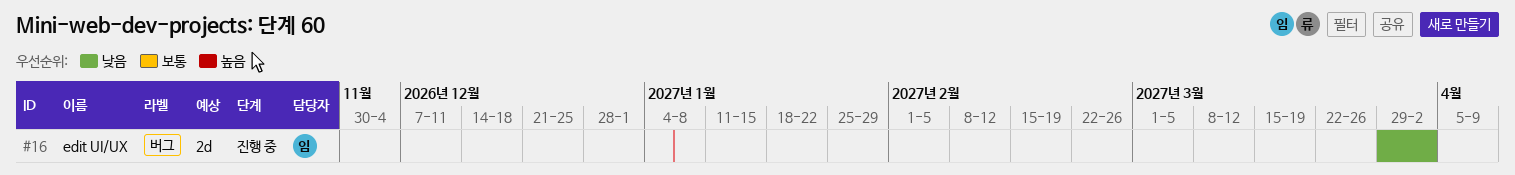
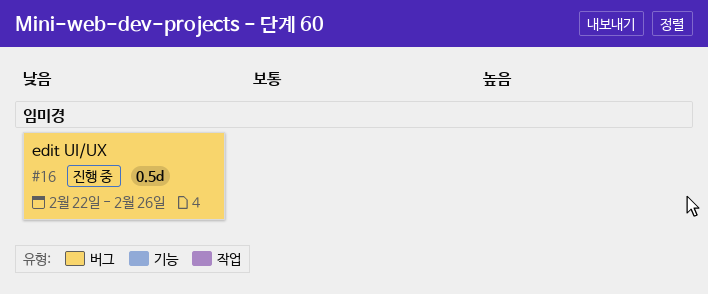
#16, estimate: 2d -> 0.5d
#16, start: Mar 29 -> Feb 22
#16, due: Apr 2 -> Feb 26

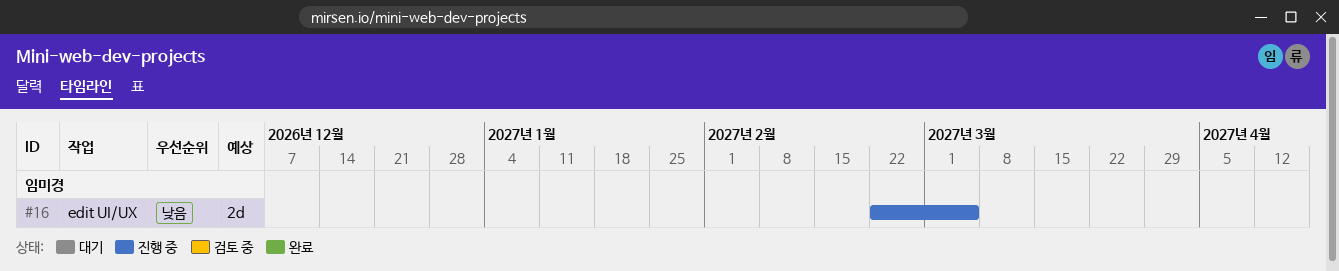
#16, estimate: 0.5d -> 2d
#16, due: Feb 26 -> Mar 5

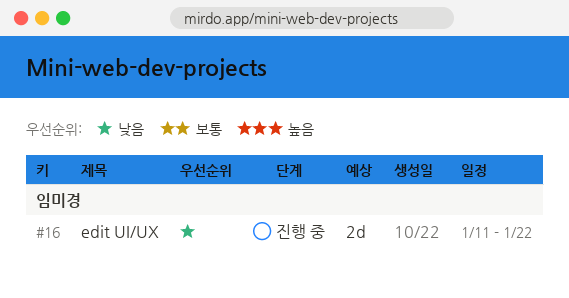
#16, start: Feb 22 -> Jan 11
#16, due: Mar 5 -> Jan 22

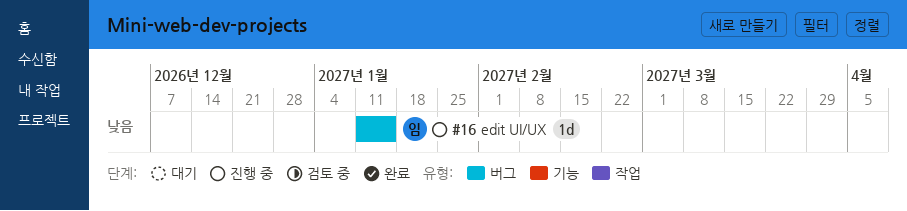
#16, estimate: 2d -> 1d
#16, due: Jan 22 -> Jan 15

